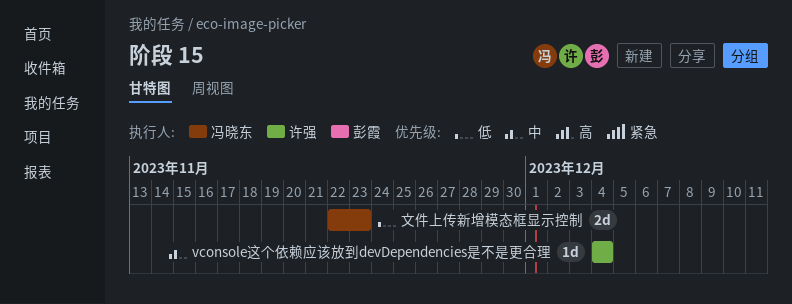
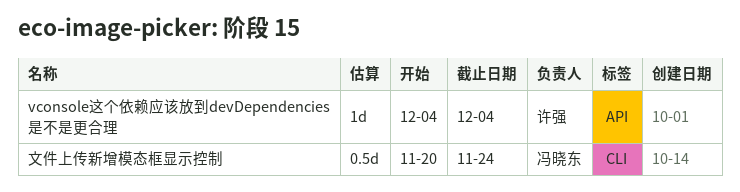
文件上传新增模态框显示控制, estimate: 2d -> 0.5d
文件上传新增模态框显示控制, start: Nov 22 -> Nov 20
文件上传新增模态框显示控制, due: Nov 23 -> Nov 24

